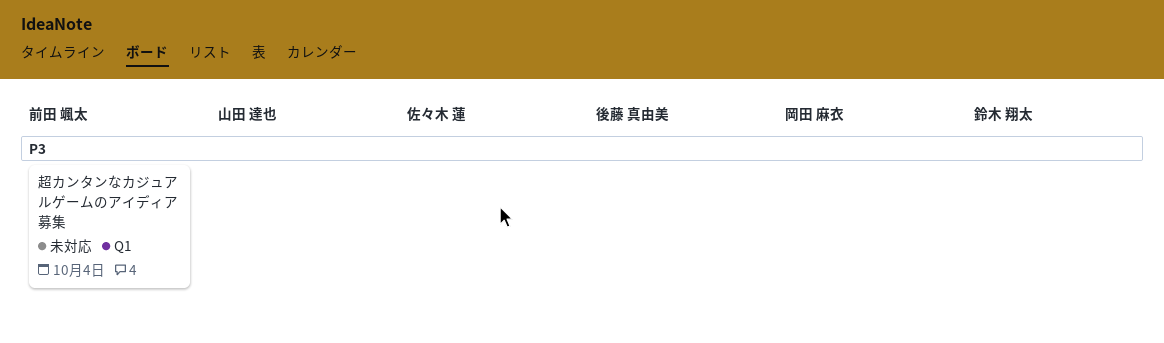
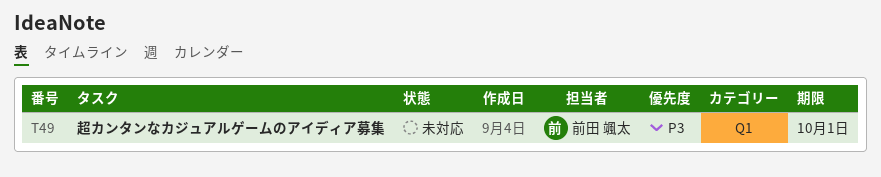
超カンタンなカジュアルゲームのアイディア募集, due: Oct 4 -> Oct 1

